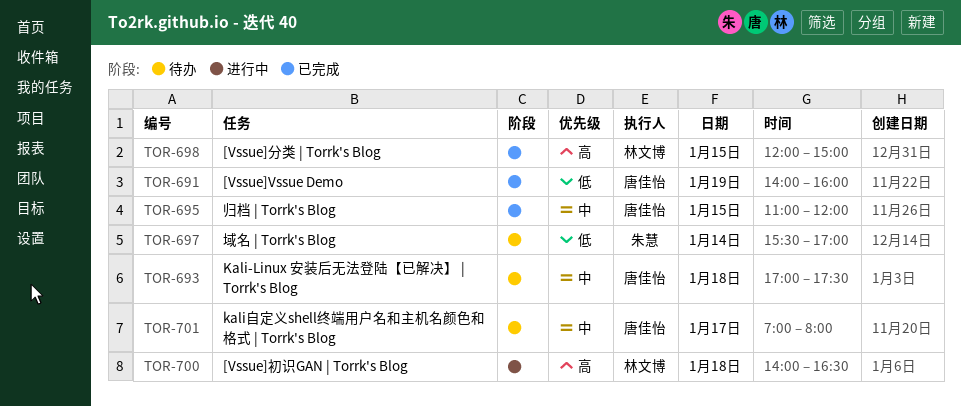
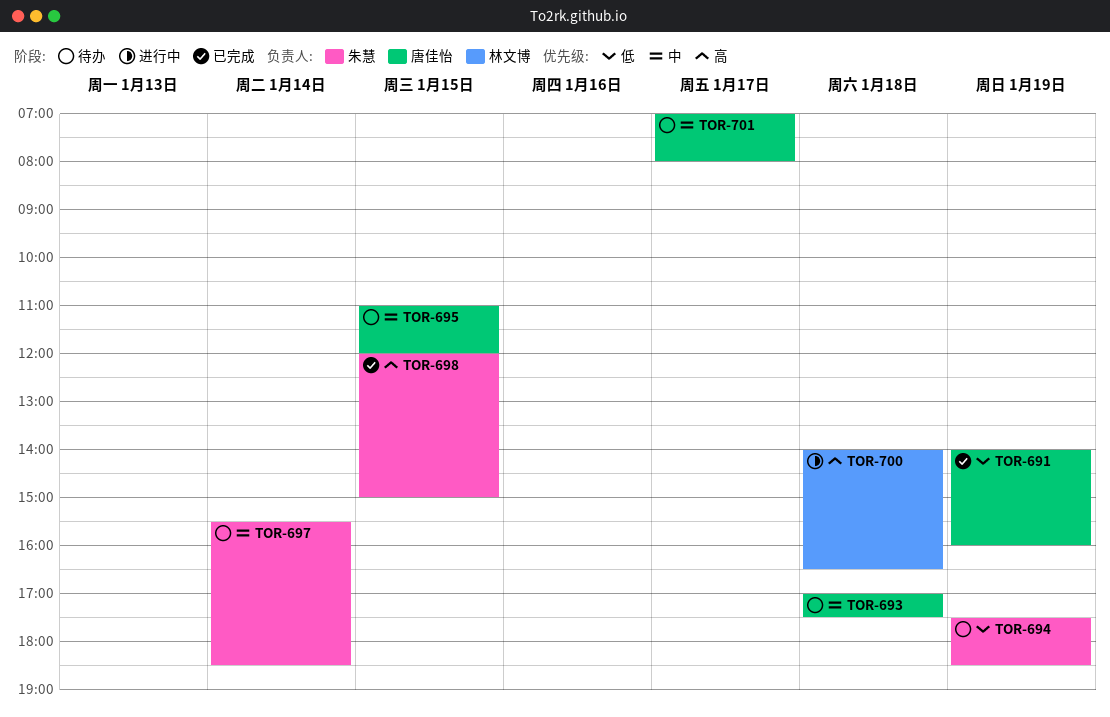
TOR-694: none -> present
TOR-695, status: 已完成 -> 待办
TOR-697, priority: 低 -> 中
TOR-697, ends: 17:00 -> 18:30
TOR-698, owner: 林文博 -> 朱慧

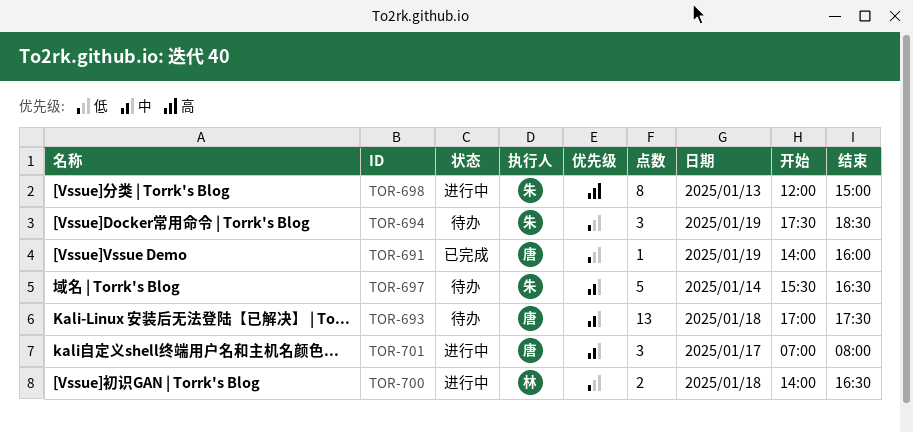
TOR-695: present -> none
TOR-697, ends: 18:30 -> 16:30
TOR-698, status: 已完成 -> 进行中
TOR-698, day: Jan 15 -> Jan 13
TOR-700, priority: 高 -> 低
TOR-701, status: 待办 -> 进行中

